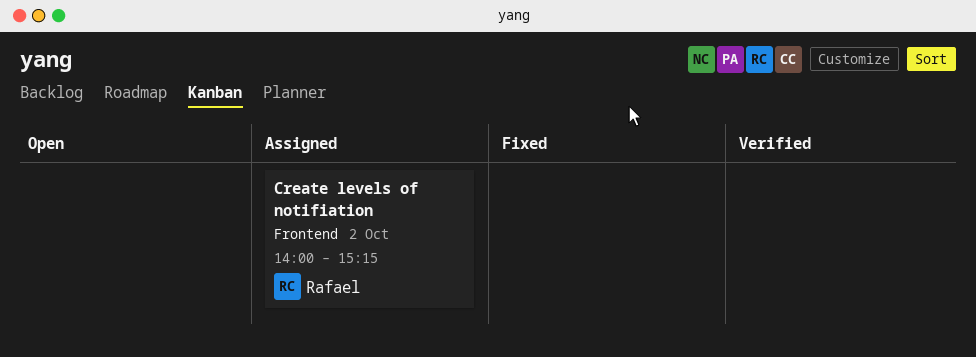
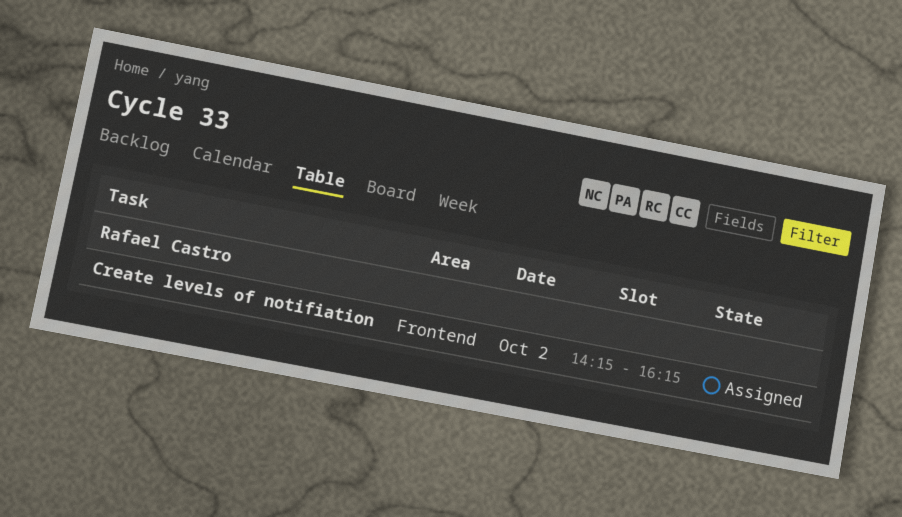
Create levels of notifiation, begins: 14:00 -> 14:15
Create levels of notifiation, ends: 15:15 -> 16:15

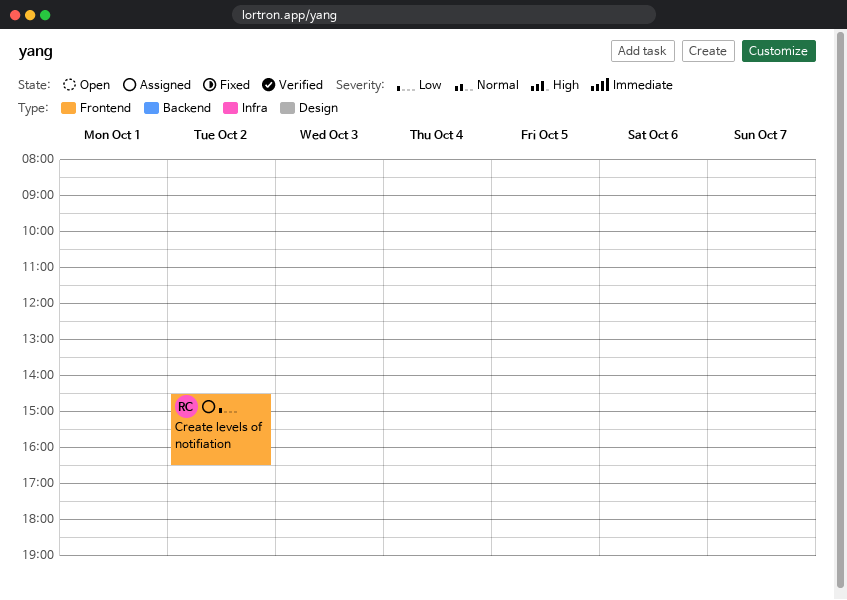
Create levels of notifiation, begins: 14:15 -> 14:30
Create levels of notifiation, ends: 16:15 -> 16:30

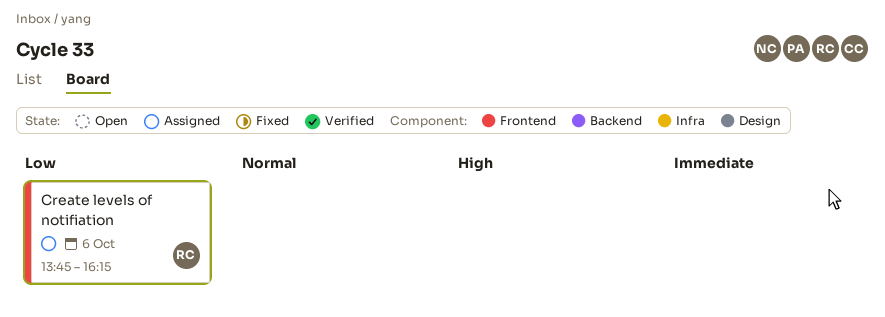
Create levels of notifiation, day: Oct 2 -> Oct 6
Create levels of notifiation, begins: 14:30 -> 13:45
Create levels of notifiation, ends: 16:30 -> 16:15

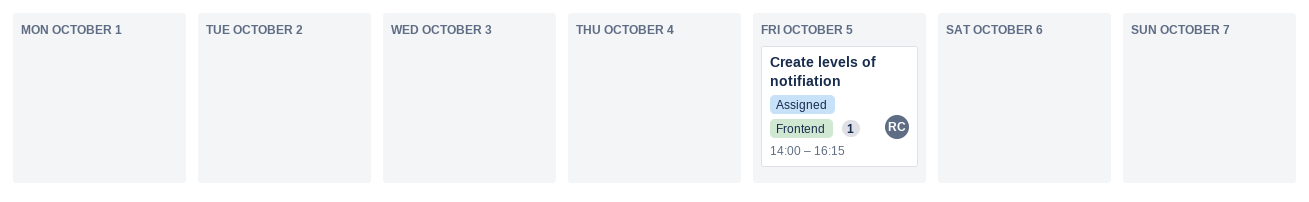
Create levels of notifiation, day: Oct 6 -> Oct 5
Create levels of notifiation, begins: 13:45 -> 14:00

